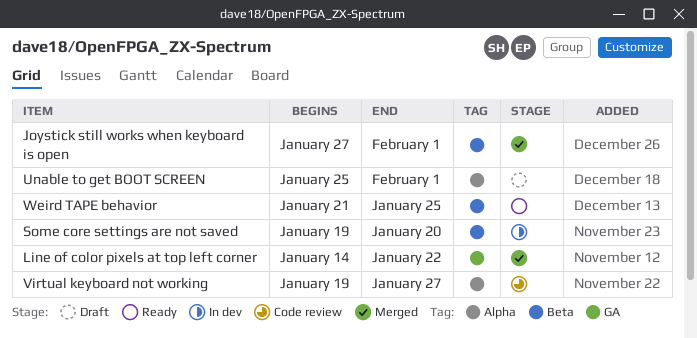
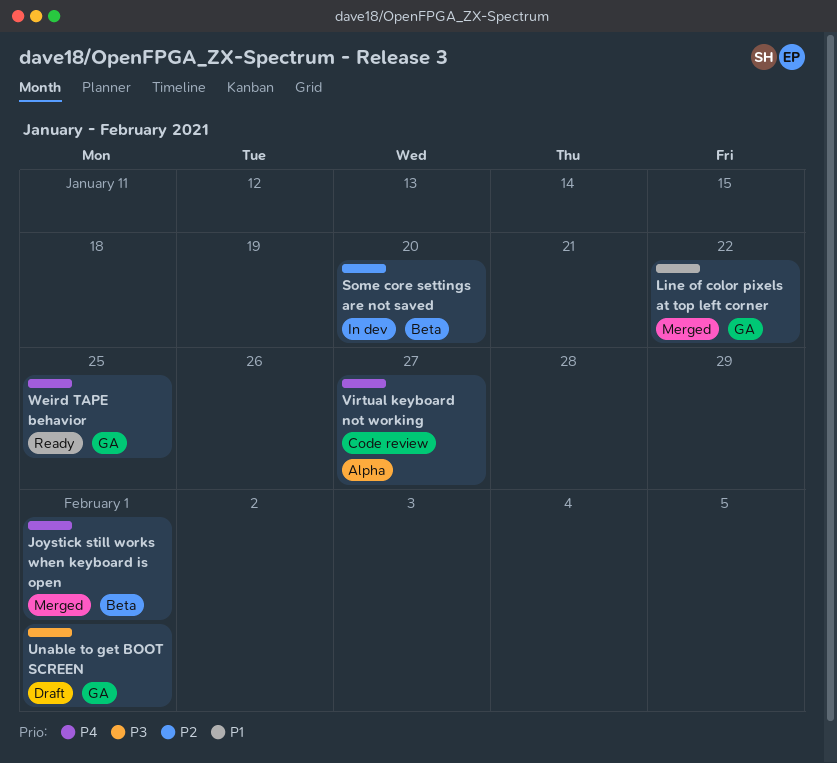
Unable to get BOOT SCREEN, label: Alpha -> GA
Weird TAPE behavior, label: Beta -> GA

